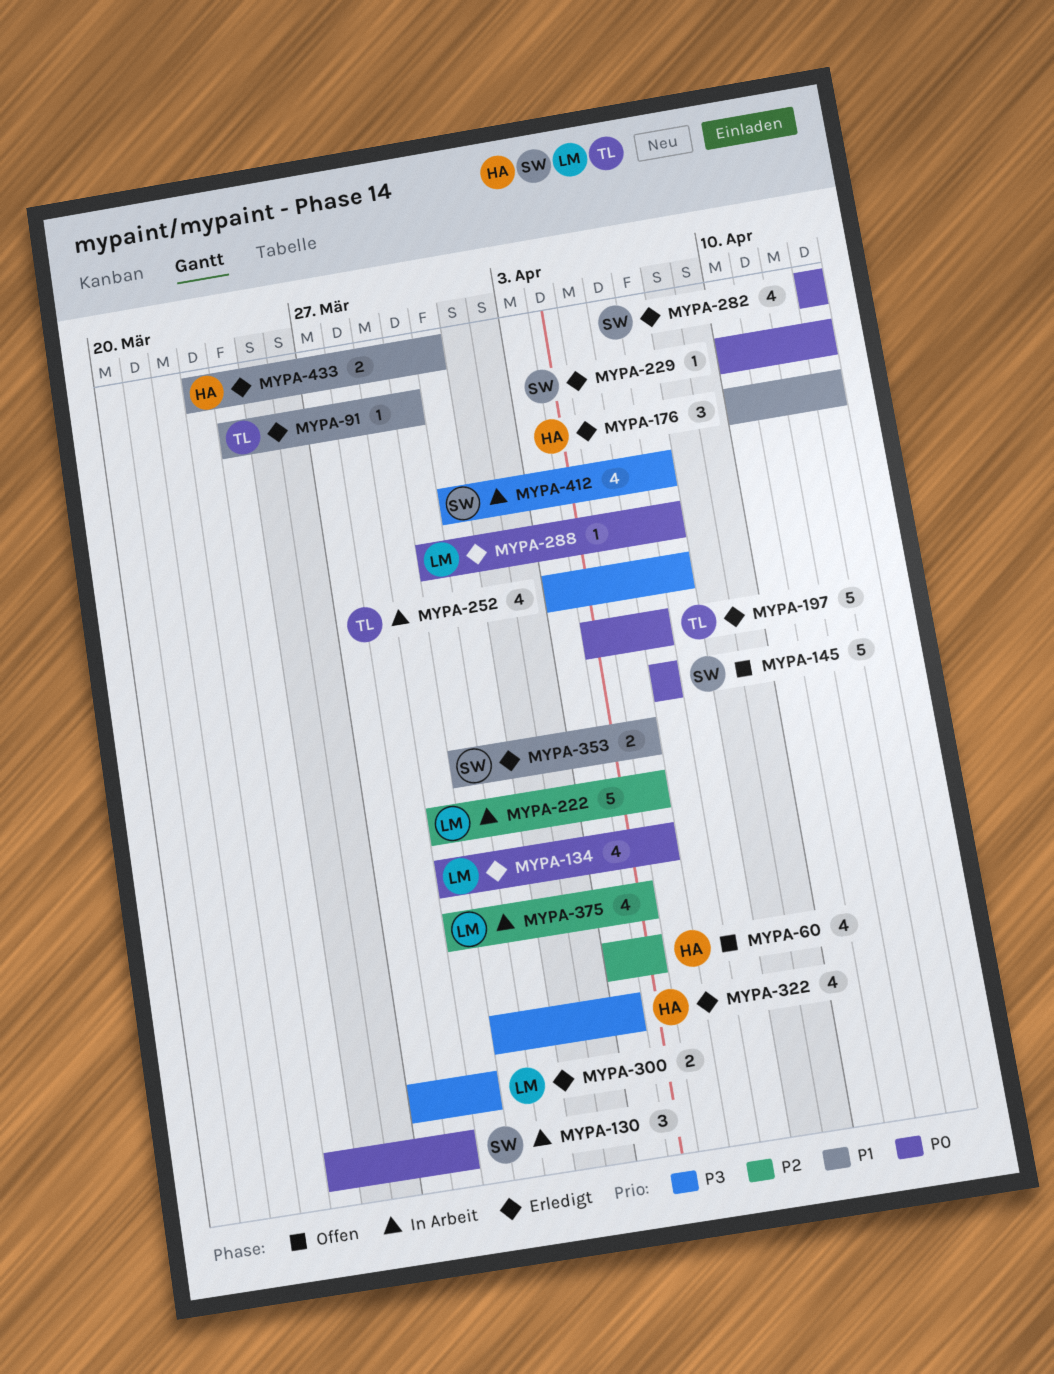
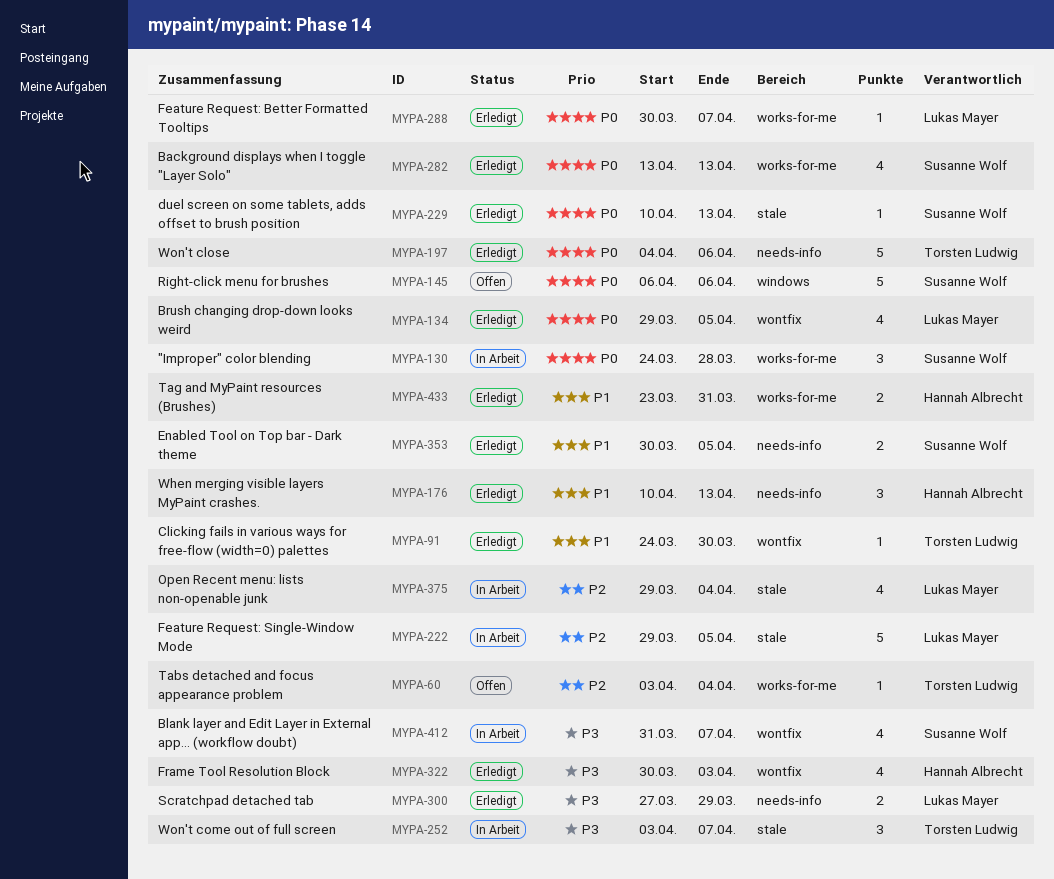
MYPA-60, owner: Hannah Albrecht -> Torsten Ludwig
MYPA-60, estimate: 4 -> 1
MYPA-252, estimate: 4 -> 3

